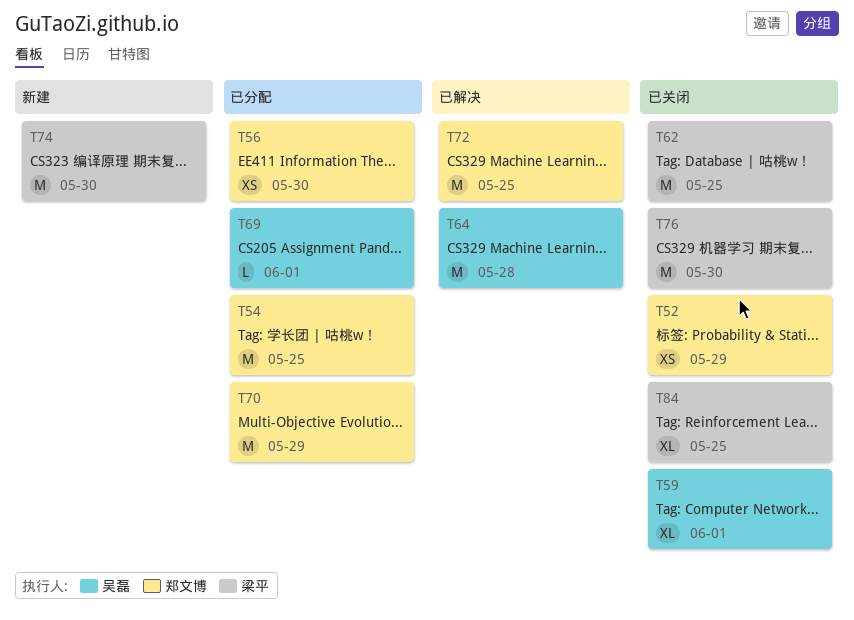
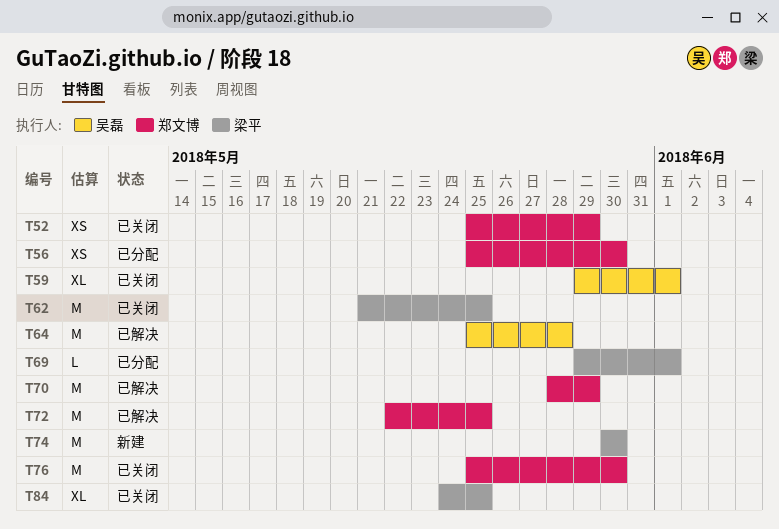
T54: present -> none
T69, owner: 吴磊 -> 梁平
T70, status: 已分配 -> 已解决
T76, owner: 梁平 -> 郑文博

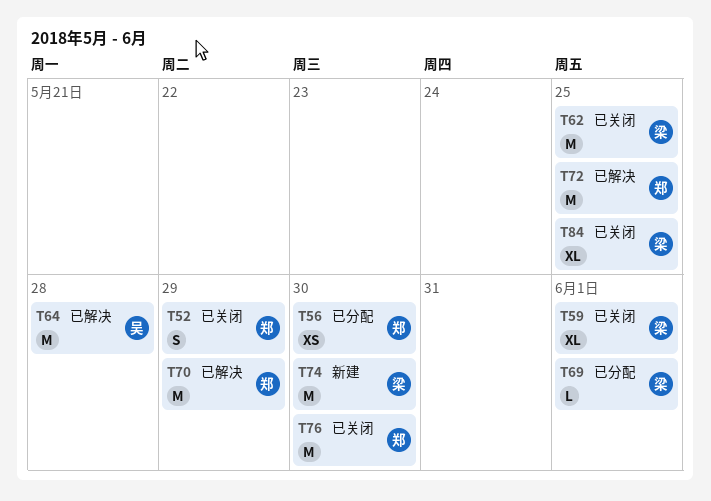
T52, estimate: XS -> S
T59, owner: 吴磊 -> 梁平

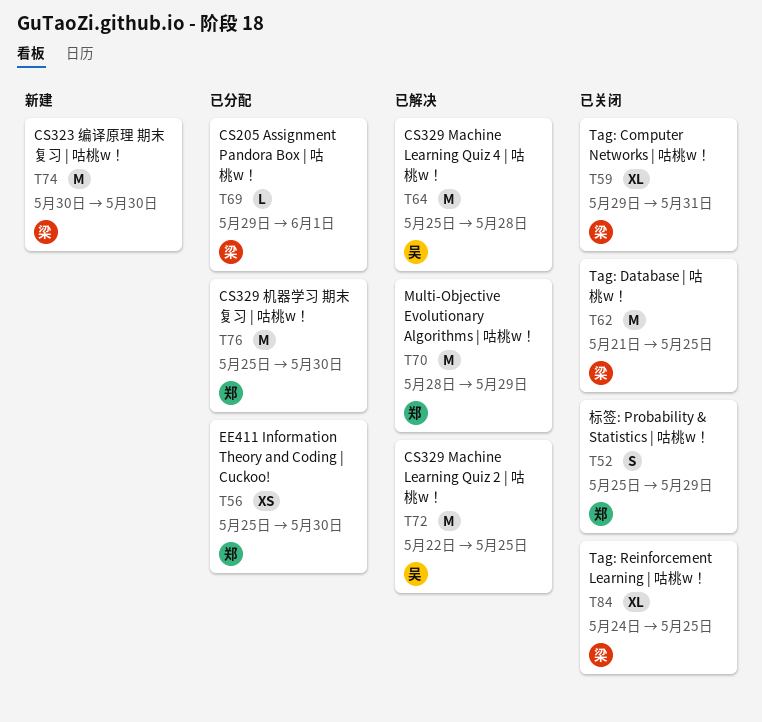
T59, due: Jun 1 -> May 31
T72, owner: 郑 -> 吴
T76, status: 已关闭 -> 已分配

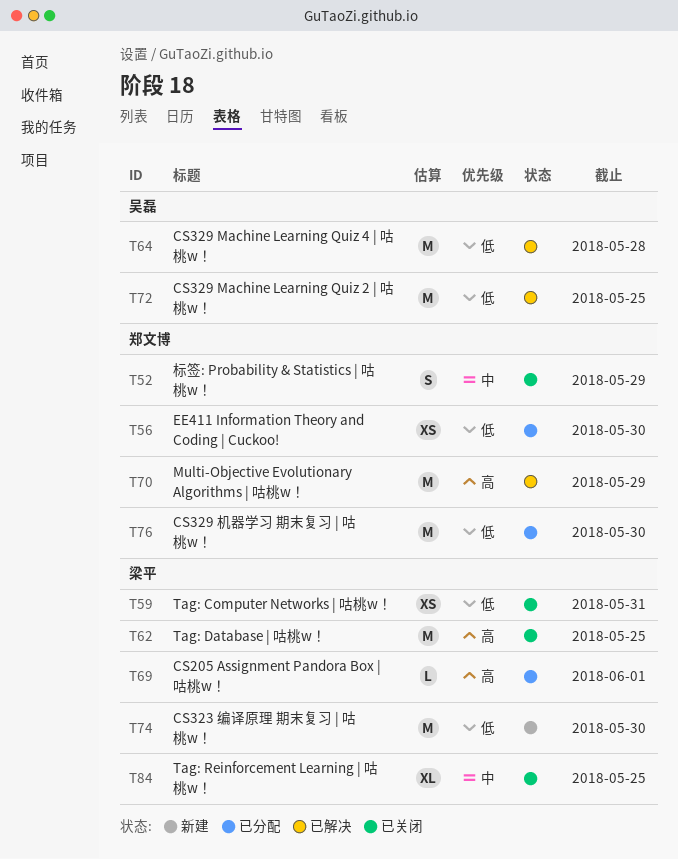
T59, estimate: XL -> XS

